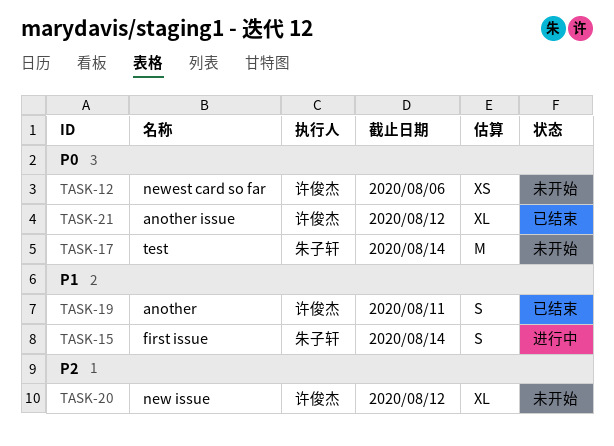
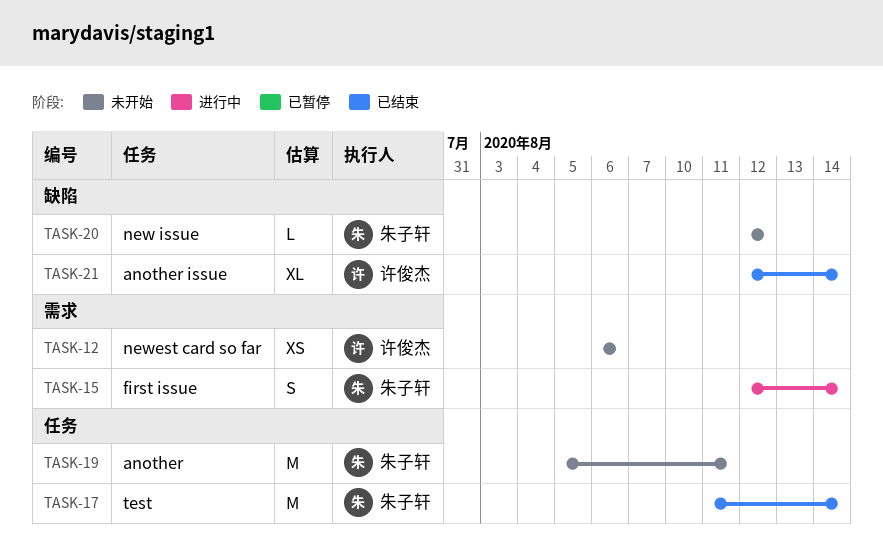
TASK-17, status: 未开始 -> 已结束
TASK-19, status: 已结束 -> 未开始
TASK-19, owner: 许俊杰 -> 朱子轩
TASK-19, estimate: S -> M
TASK-20, owner: 许俊杰 -> 朱子轩
TASK-20, estimate: XL -> L
TASK-21, due: Aug 12 -> Aug 14

